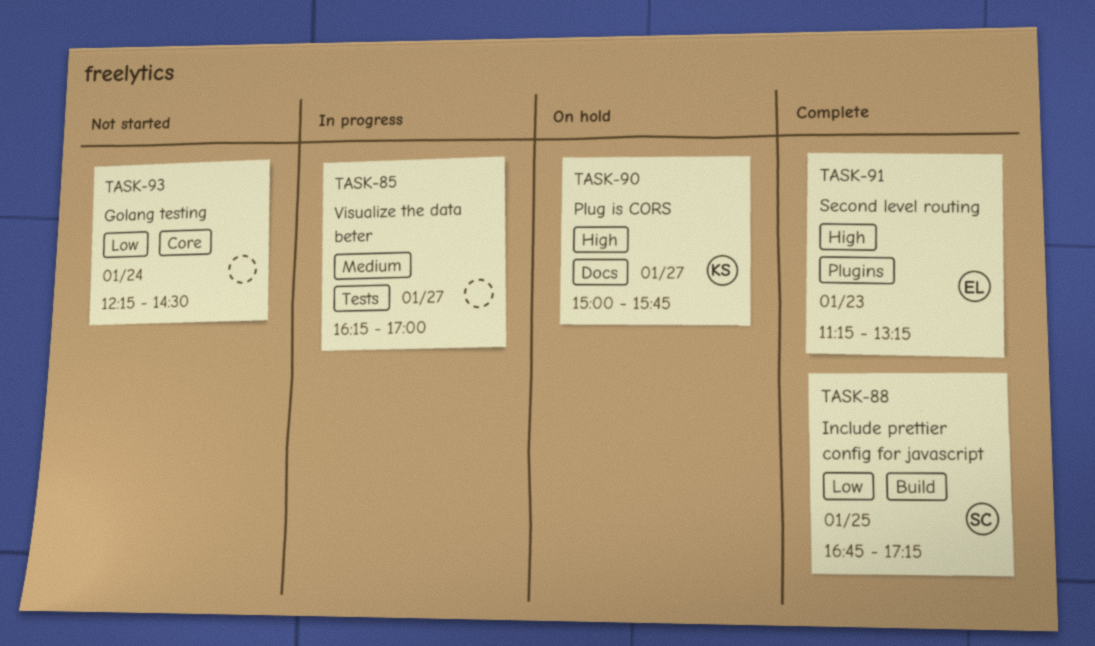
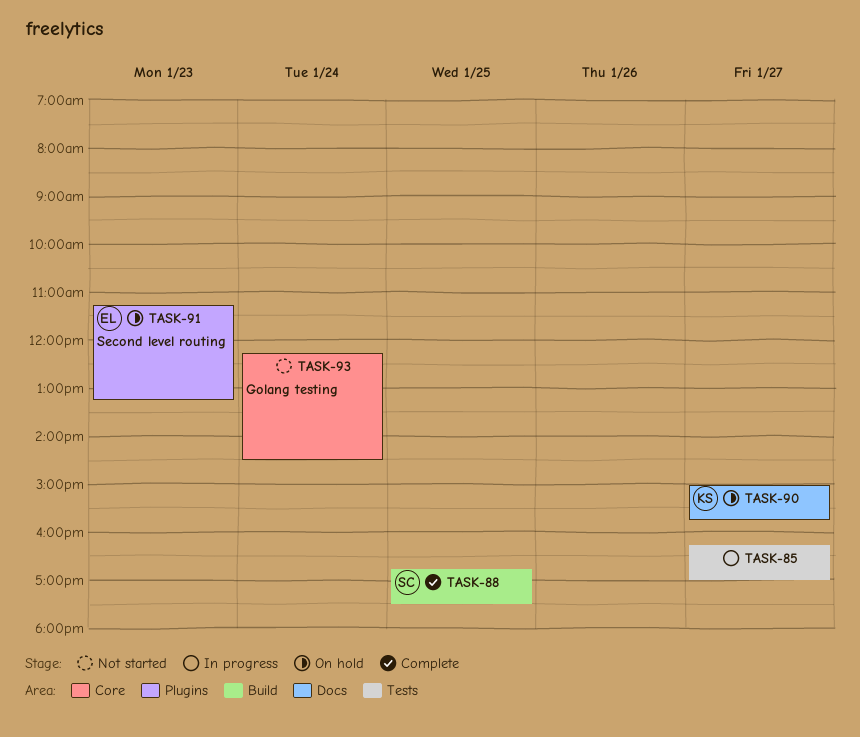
TASK-88, ends: 17:15 -> 17:30
TASK-91, status: Complete -> On hold

